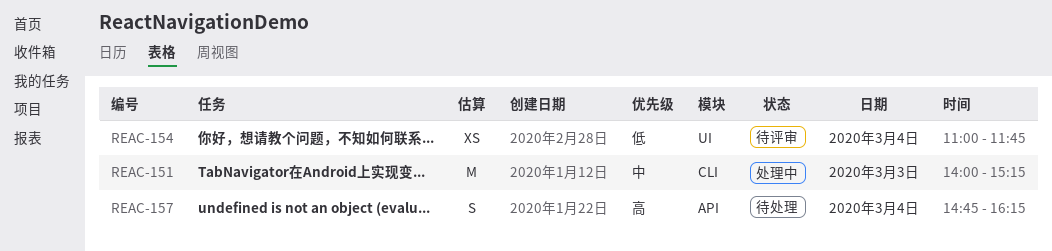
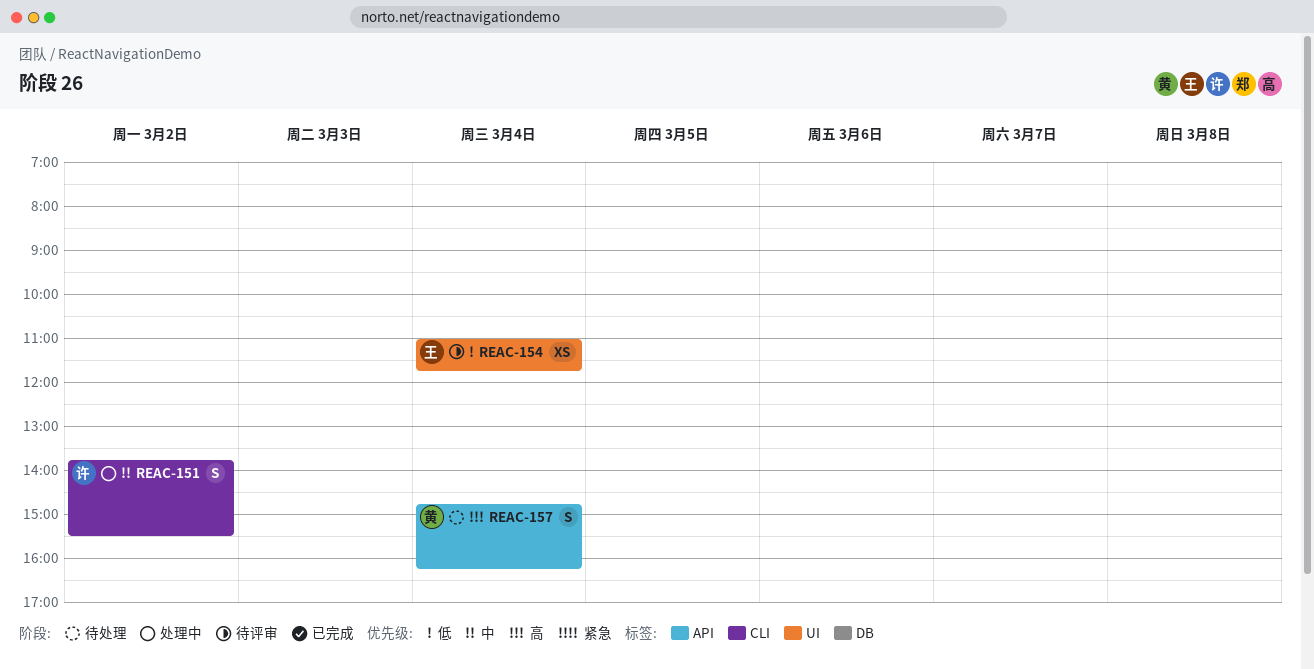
REAC-151, estimate: M -> S
REAC-151, day: Mar 3 -> Mar 2
REAC-151, begins: 14:00 -> 13:45
REAC-151, ends: 15:15 -> 15:30

